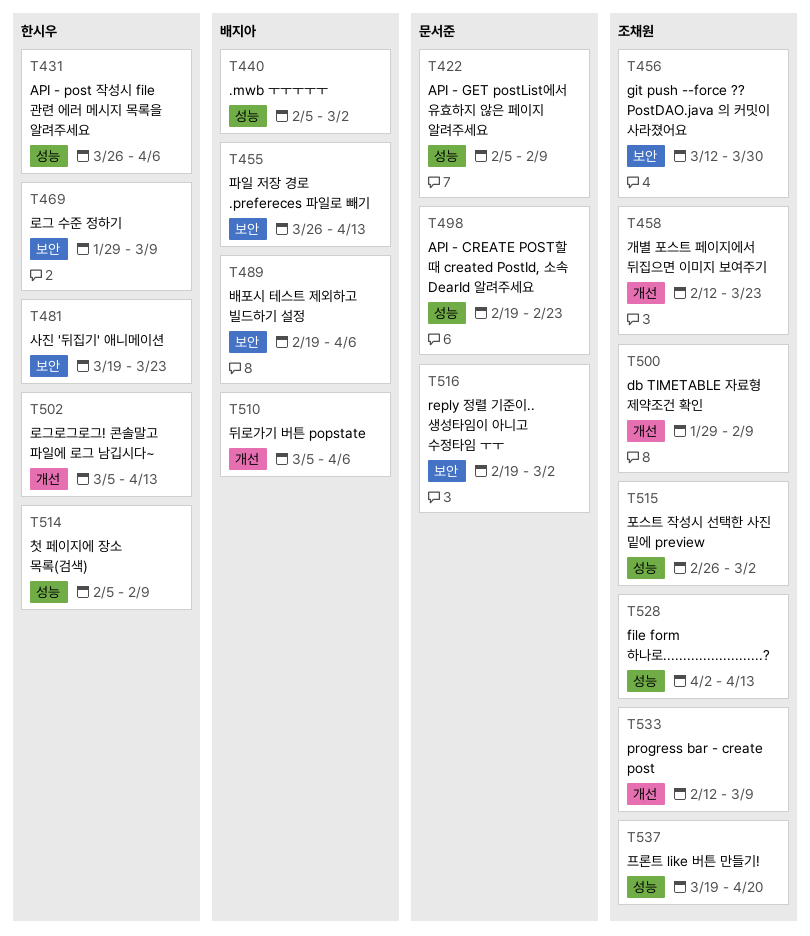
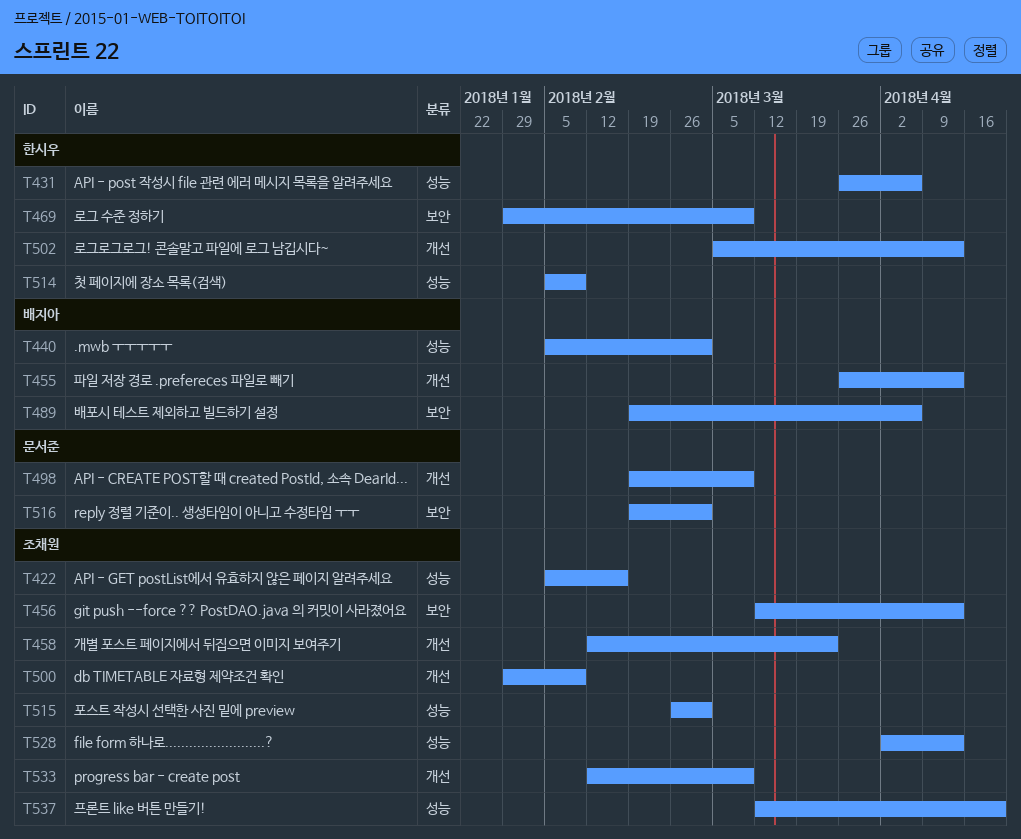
T422, owner: 문서준 -> 조채원
T422, due: Feb 9 -> Feb 16
T455, label: 보안 -> 개선
T456, due: Mar 30 -> Apr 13
T481: present -> none
T498, label: 성능 -> 개선
T498, due: Feb 23 -> Mar 9
T510: present -> none
T537, start: Mar 19 -> Mar 12

